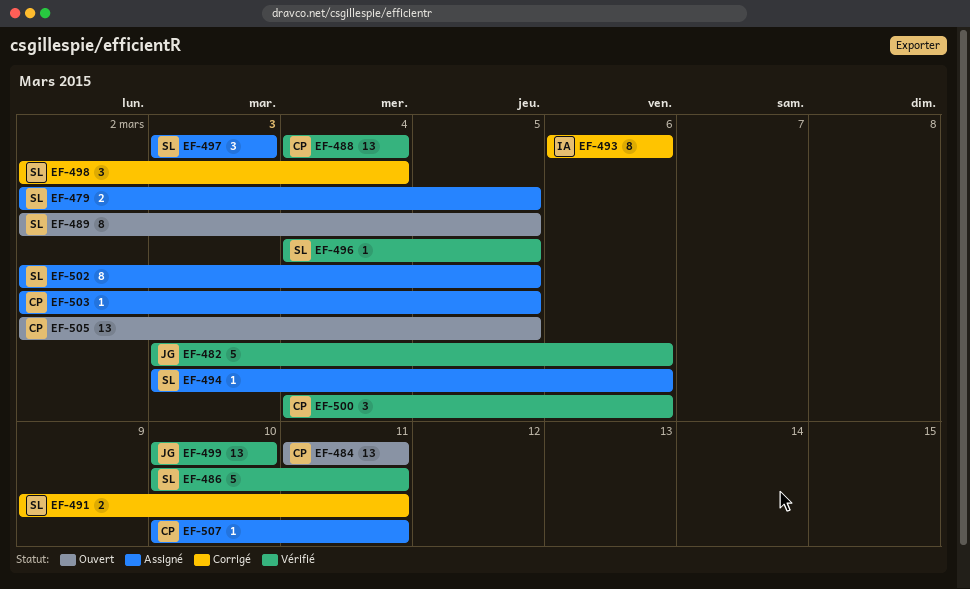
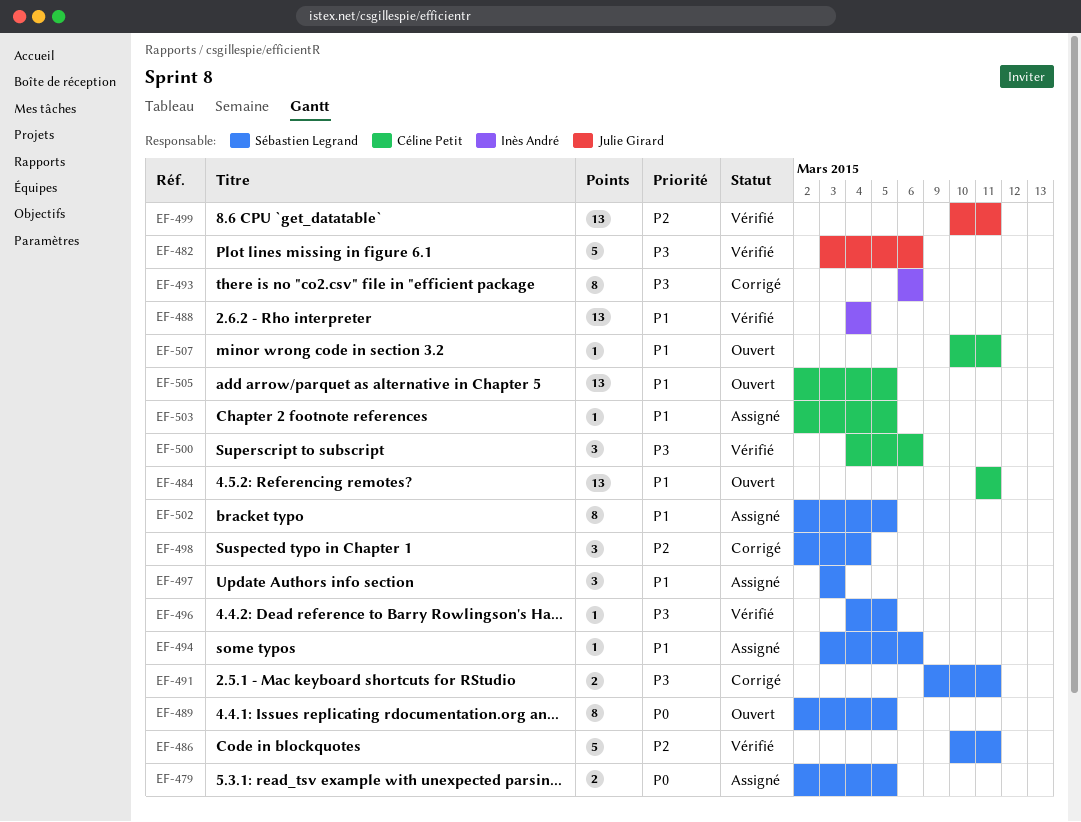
EF-488, owner: Céline Petit -> Inès André
EF-499, due: Mar 10 -> Mar 11
EF-507, status: Assigné -> Ouvert

